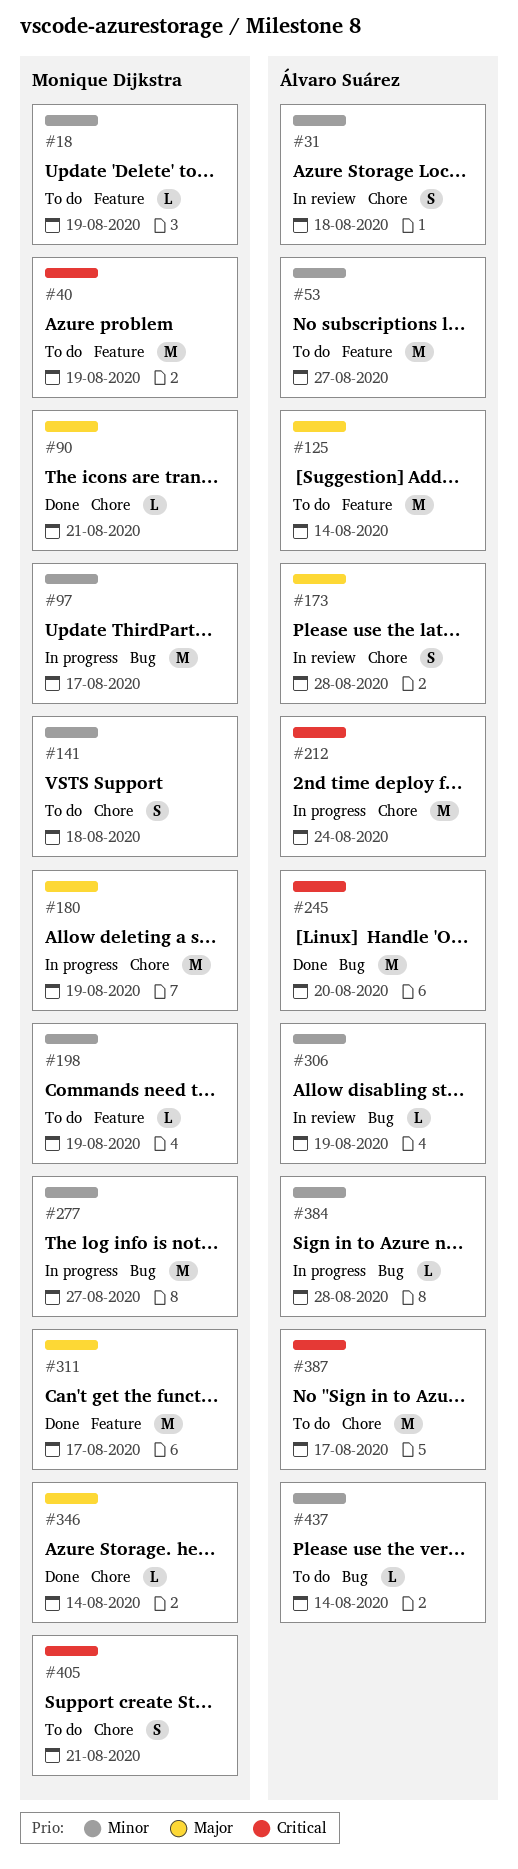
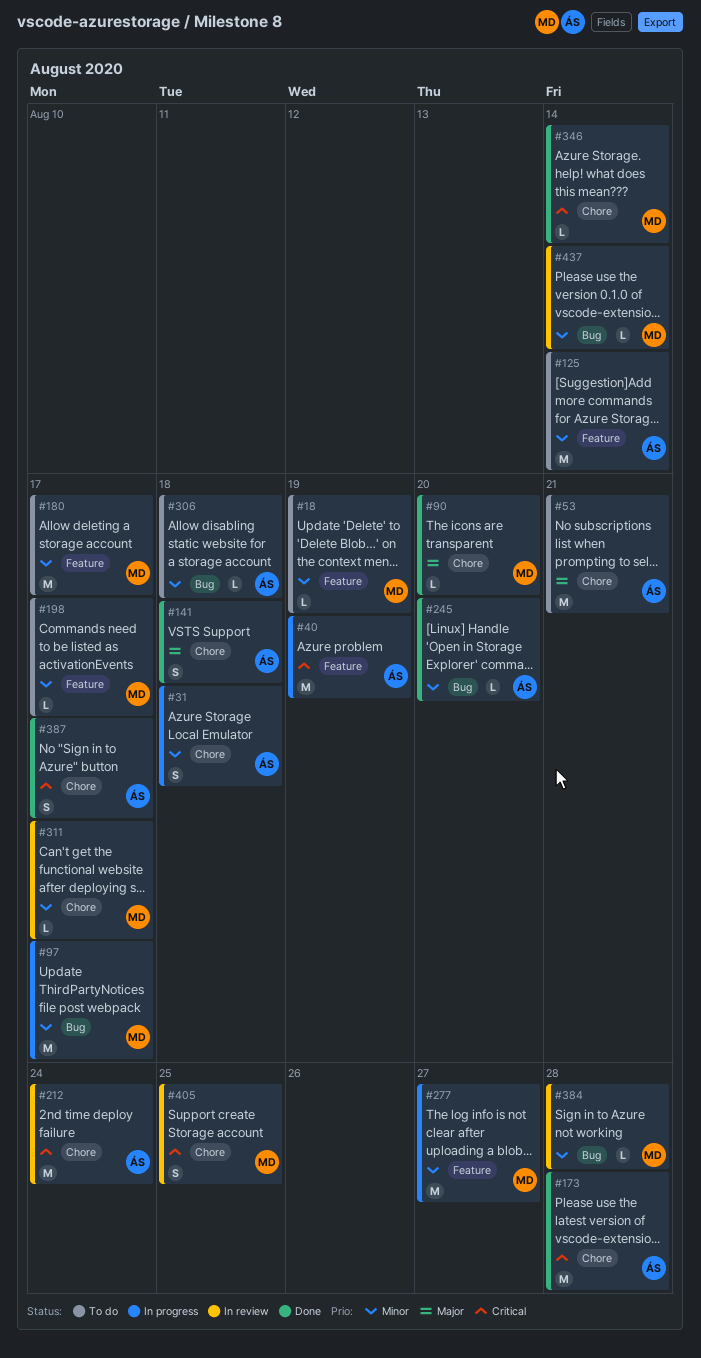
#31, status: In review -> In progress
#40, status: To do -> In progress
#40, owner: Monique Dijkstra -> Álvaro Suárez
#53, priority: Minor -> Major
#53, label: Feature -> Chore
#53, due: Aug 27 -> Aug 21
#90, due: Aug 21 -> Aug 20
#125, priority: Major -> Minor
#141, status: To do -> Done
#141, owner: Monique Dijkstra -> Álvaro Suárez
#141, priority: Minor -> Major
#173, status: In review -> Done
#173, priority: Major -> Critical
#173, estimate: S -> M
#180, status: In progress -> To do
#180, priority: Major -> Minor
#180, label: Chore -> Feature
#180, due: Aug 19 -> Aug 17
#198, due: Aug 19 -> Aug 17
#212, status: In progress -> In review
#245, priority: Critical -> Minor
#245, estimate: M -> L
#277, label: Bug -> Feature
#306, status: In review -> To do
#306, due: Aug 19 -> Aug 18
#311, status: Done -> In review
#311, priority: Major -> Minor
#311, label: Feature -> Chore
#311, estimate: M -> L
#346, priority: Major -> Critical
#384, status: In progress -> In review
#384, owner: Álvaro Suárez -> Monique Dijkstra
#387, status: To do -> Done
#387, estimate: M -> S
#405, status: To do -> In review
#405, due: Aug 21 -> Aug 25
#437, status: To do -> In review
#437, owner: Álvaro Suárez -> Monique Dijkstra

